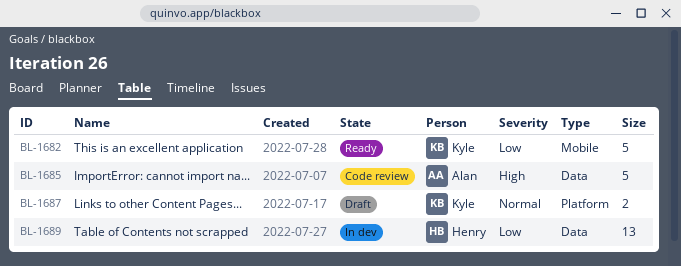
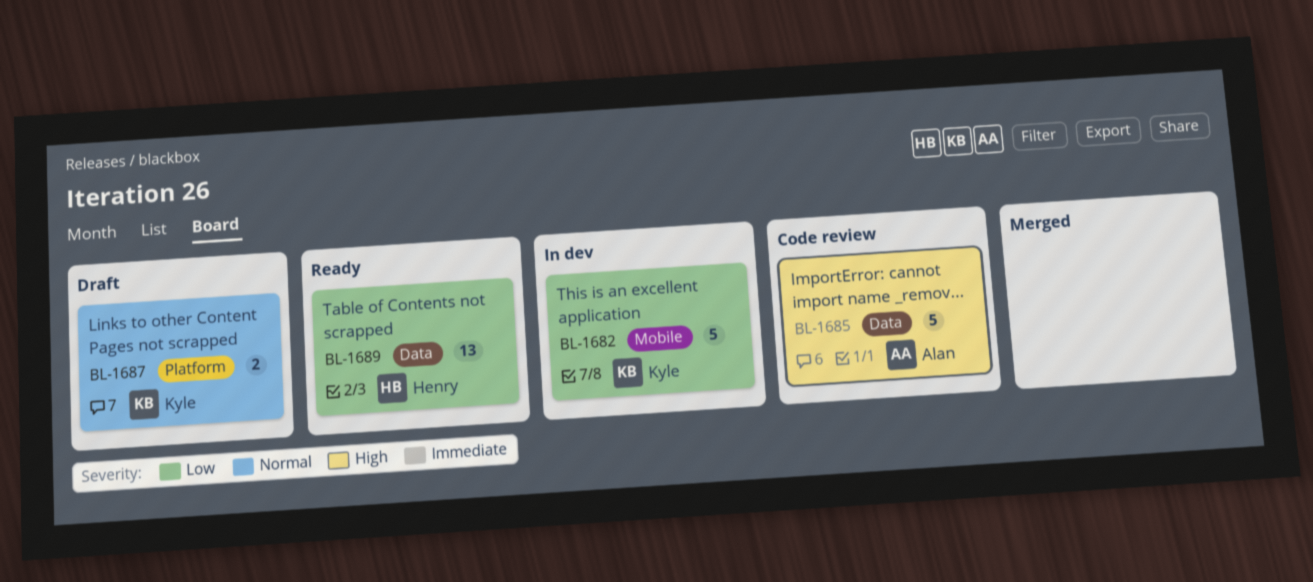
BL-1682, status: Ready -> In dev
BL-1689, status: In dev -> Ready

